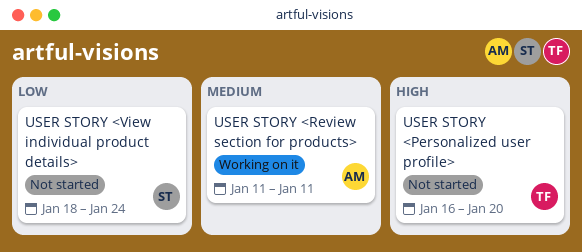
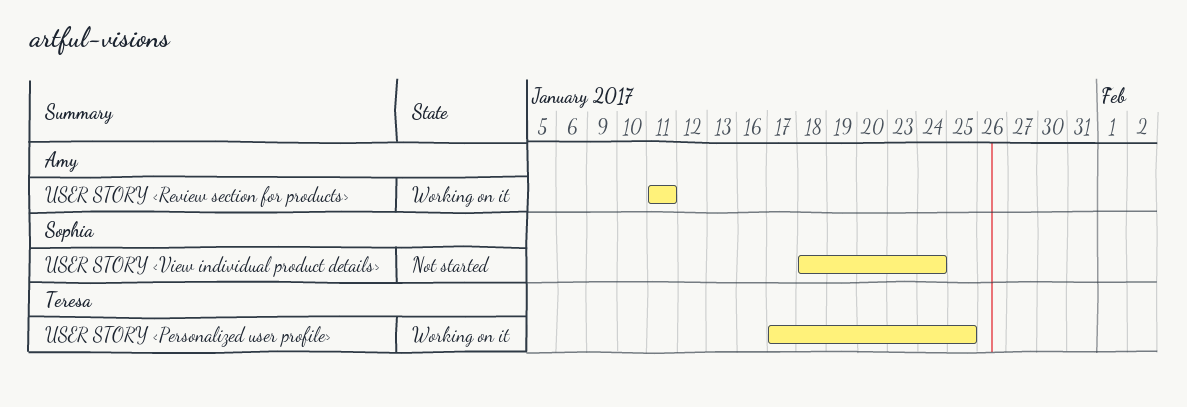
USER STORY <Personalized user profile>, status: Not started -> Working on it
USER STORY <Personalized user profile>, start: Jan 16 -> Jan 17
USER STORY <Personalized user profile>, due: Jan 20 -> Jan 25

